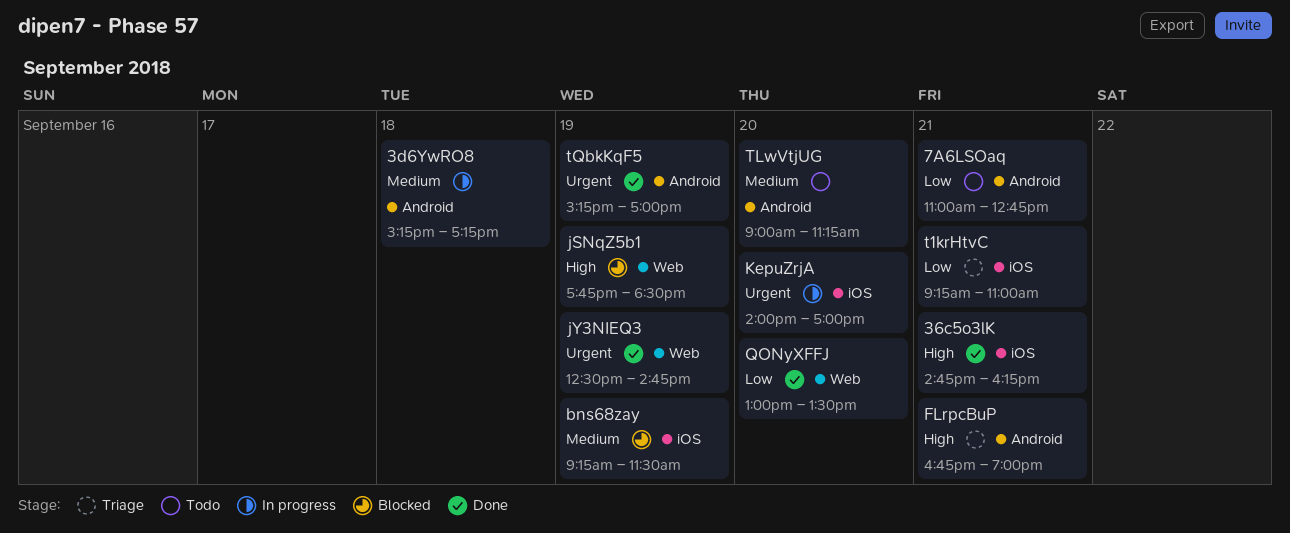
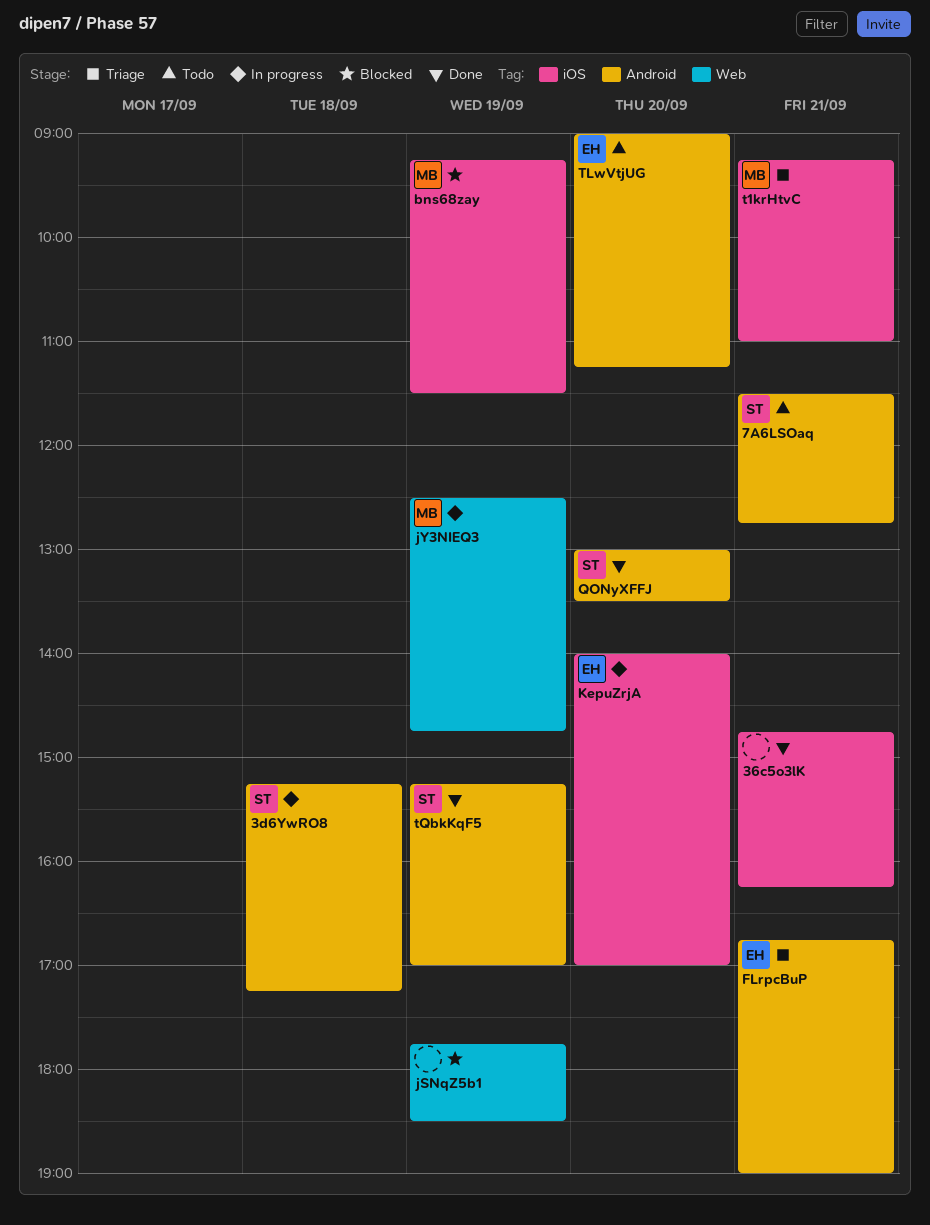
7A6LSOaq, begins: 11:00 -> 11:30
jY3NIEQ3, status: Done -> In progress
QONyXFFJ, label: Web -> Android

